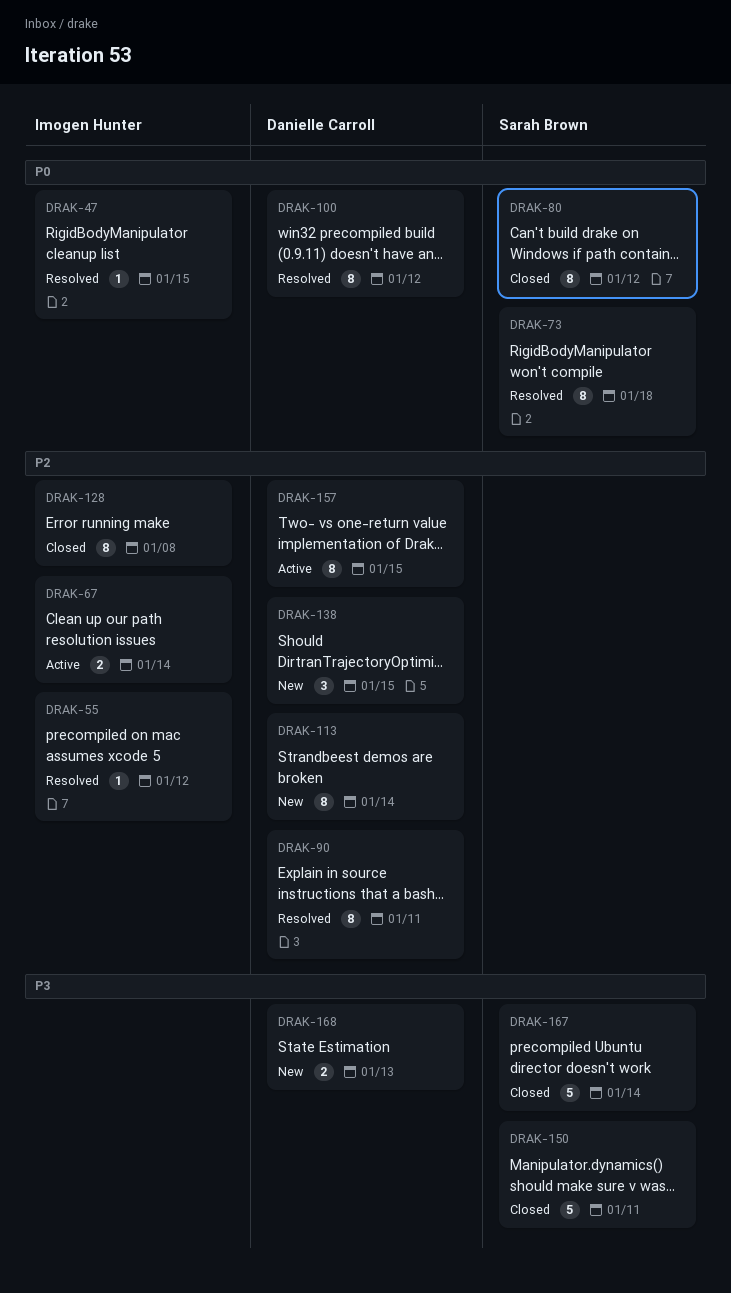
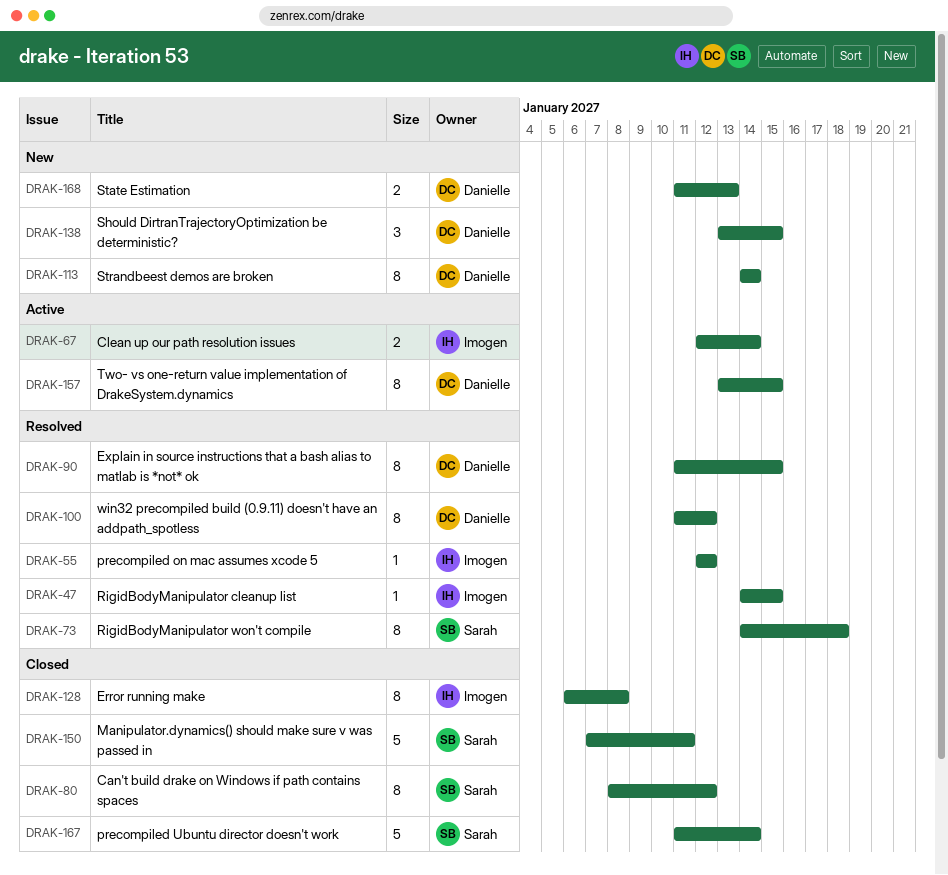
DRAK-90, due: Jan 11 -> Jan 15

